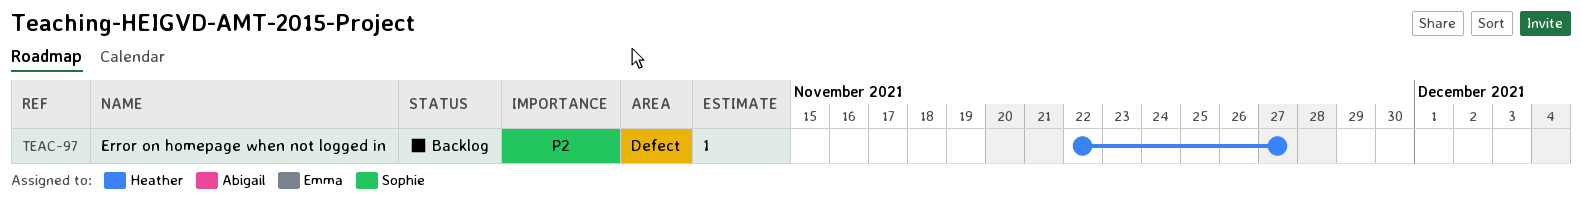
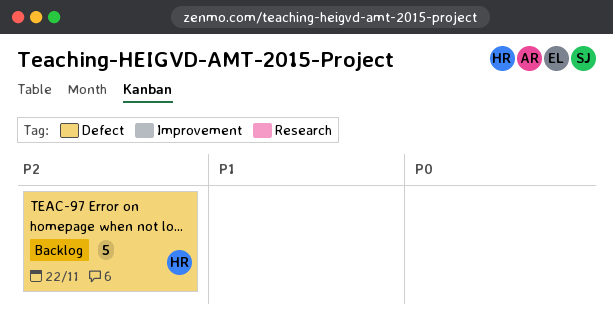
TEAC-97, estimate: 1 -> 5
TEAC-97, due: Nov 27 -> Nov 22

